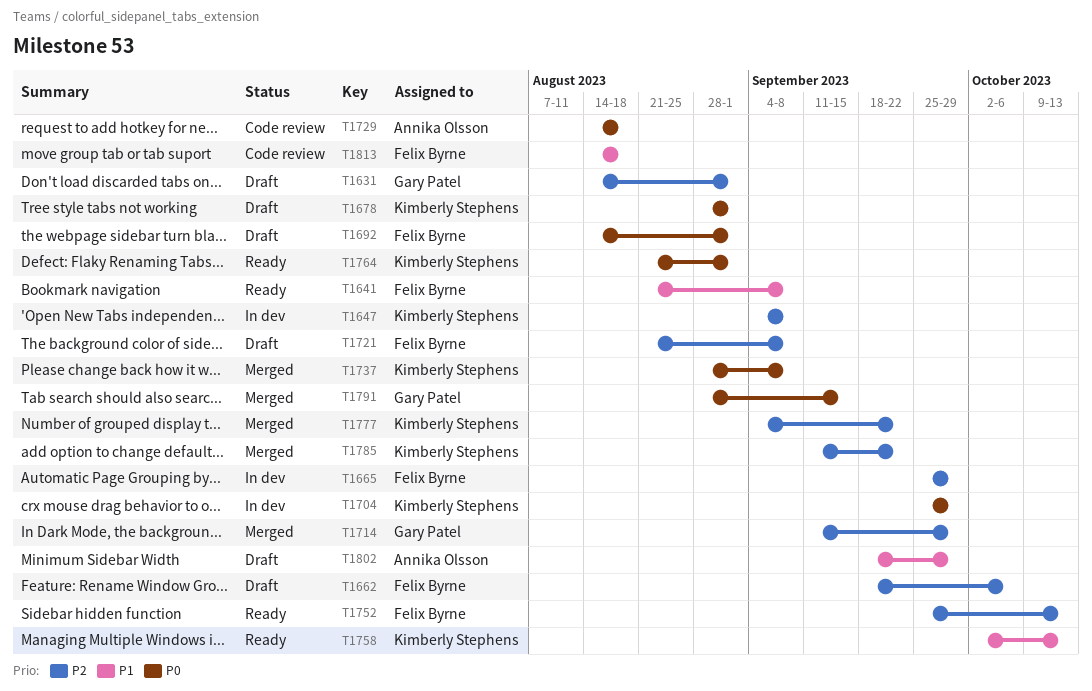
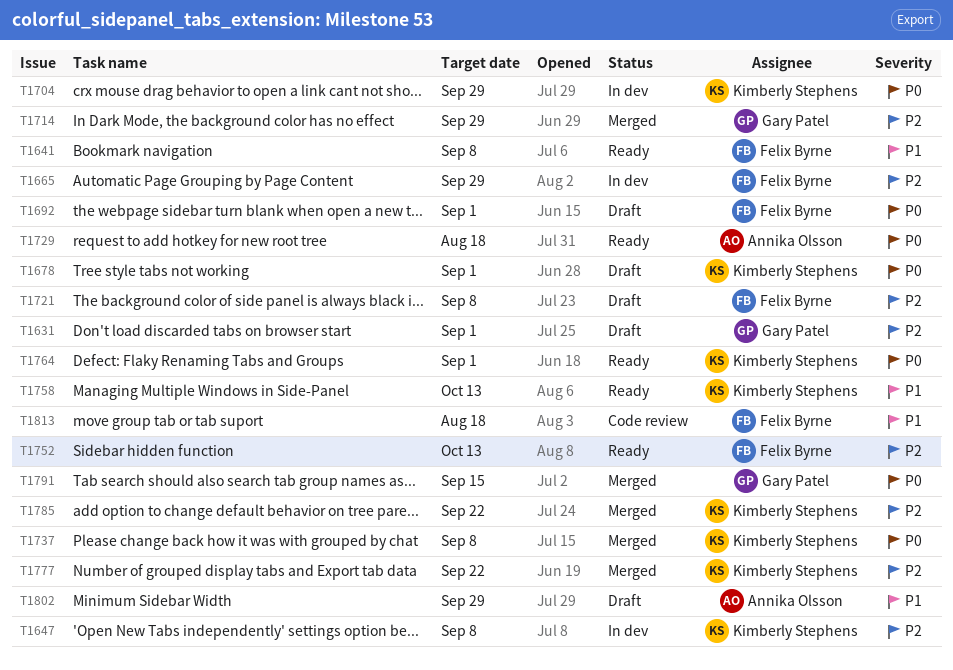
T1662: present -> none
T1729, status: Code review -> Ready

